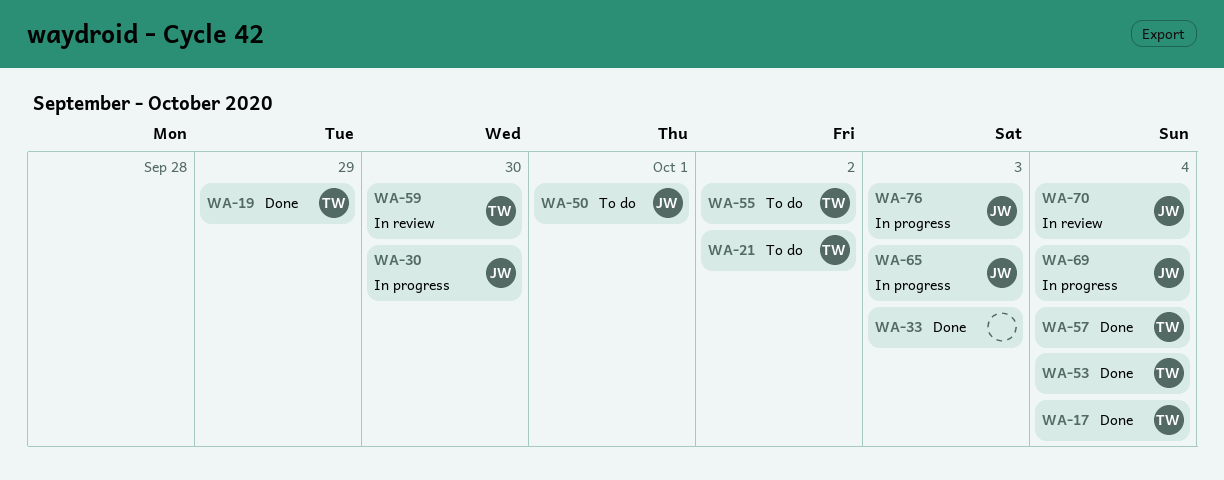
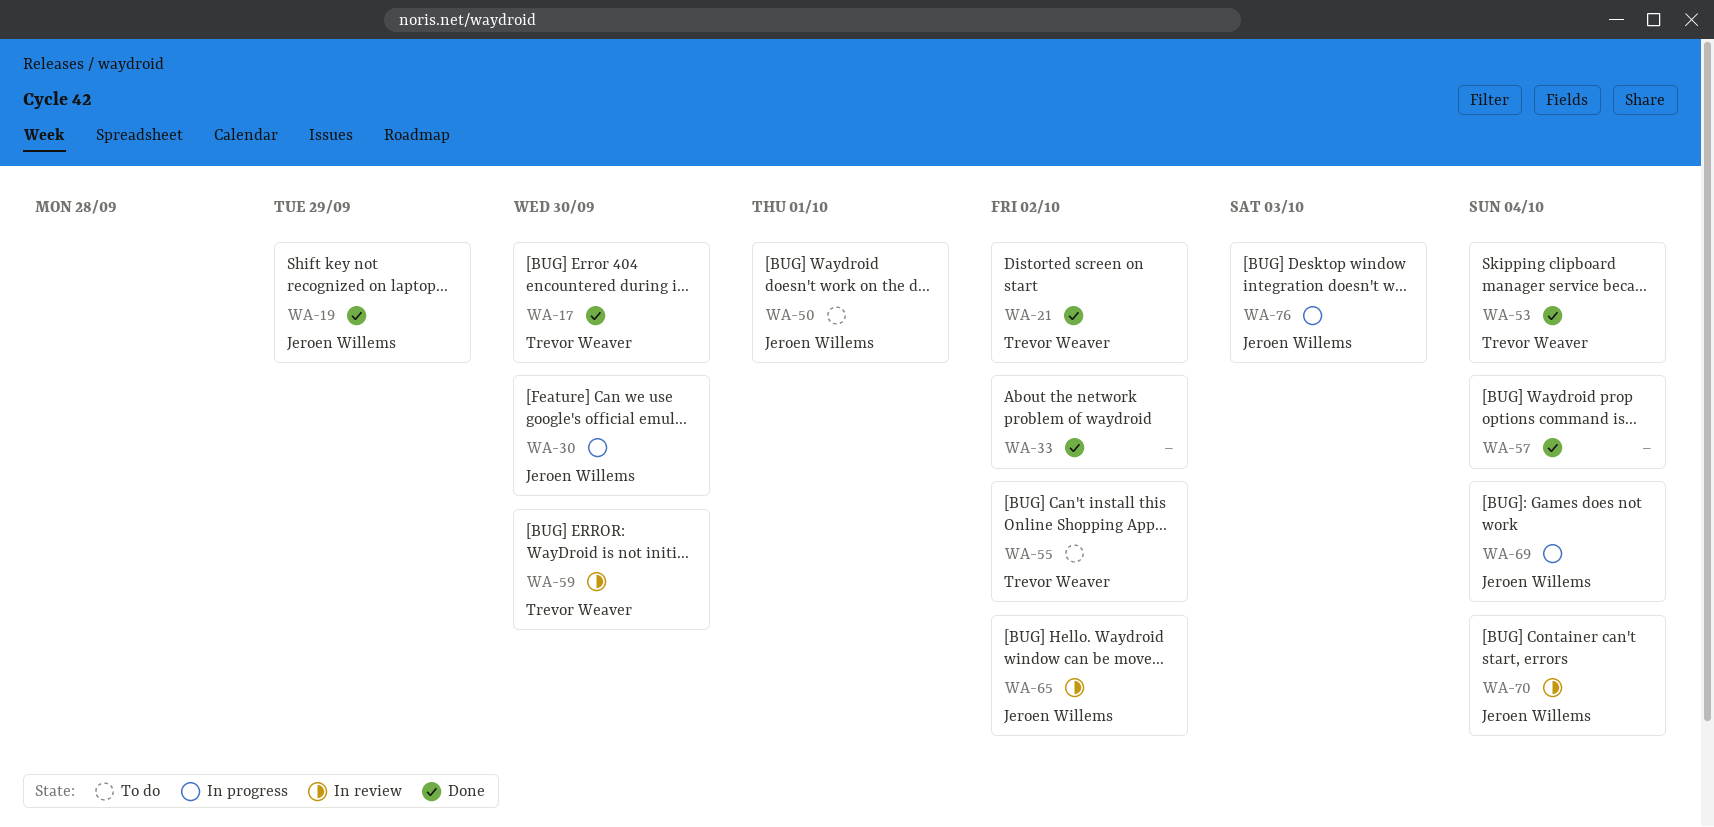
WA-17, due: Oct 4 -> Sep 30
WA-19, owner: Trevor Weaver -> Jeroen Willems
WA-21, status: To do -> Done
WA-33, due: Oct 3 -> Oct 2
WA-57, owner: Trevor Weaver -> none
WA-65, status: In progress -> In review
WA-65, due: Oct 3 -> Oct 2

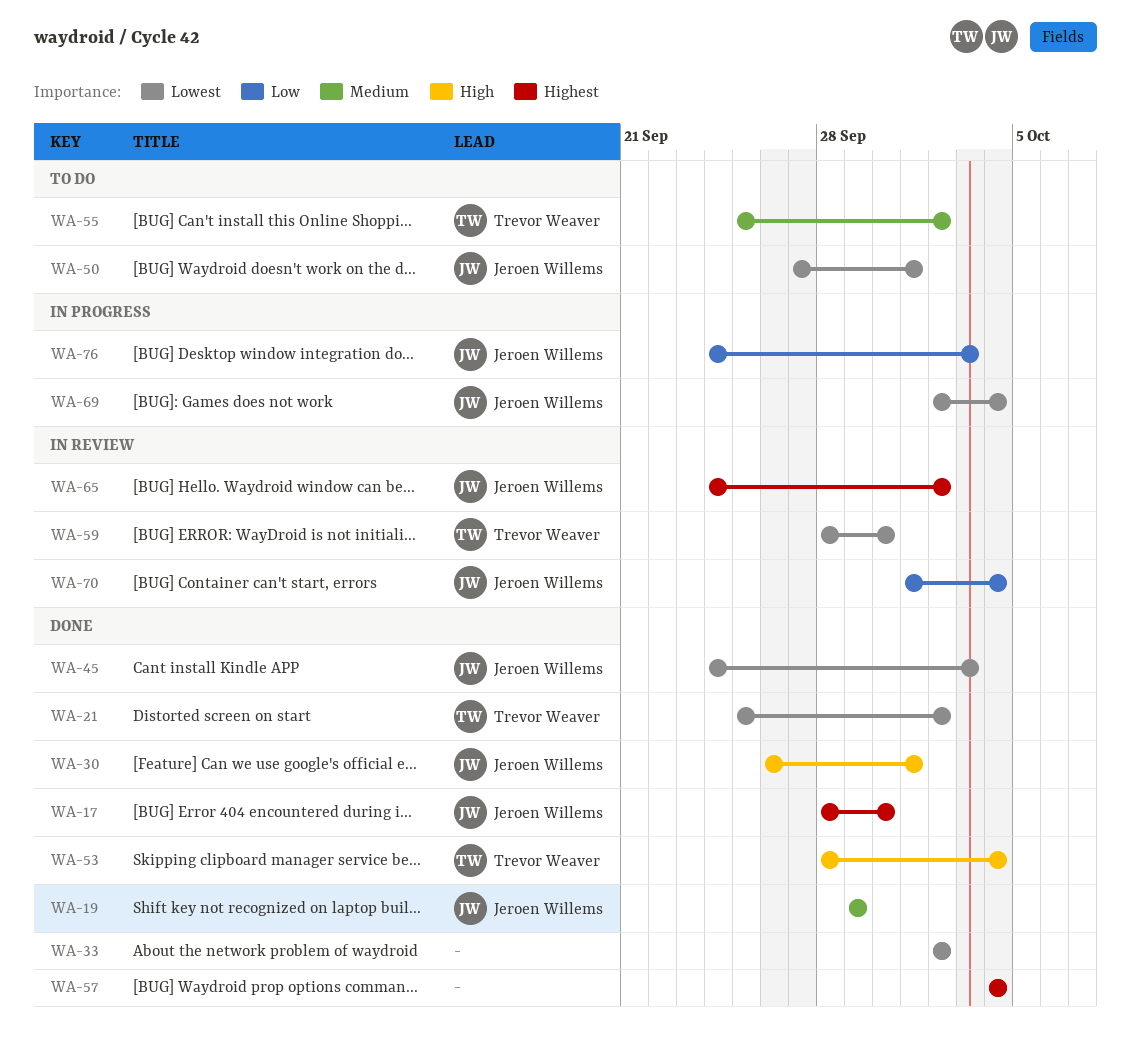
WA-17, owner: Trevor Weaver -> Jeroen Willems
WA-30, status: In progress -> Done
WA-30, due: Sep 30 -> Oct 1
WA-45: none -> present

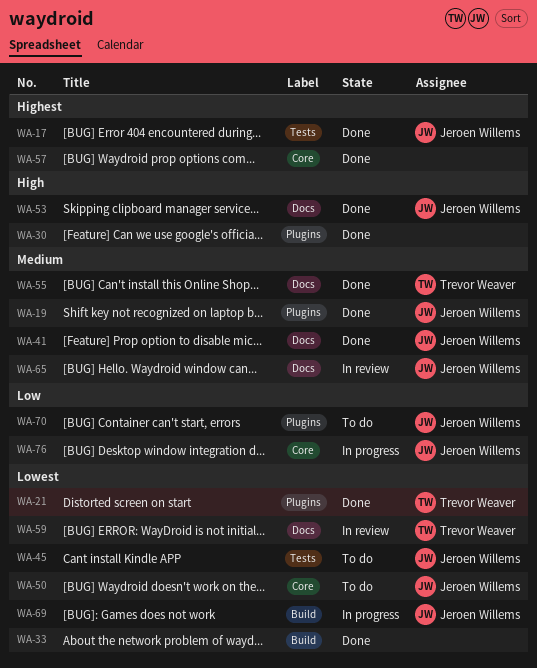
WA-30, owner: Jeroen Willems -> none
WA-41: none -> present
WA-45, status: Done -> To do
WA-53, owner: Trevor Weaver -> Jeroen Willems
WA-55, status: To do -> Done
WA-65, priority: Highest -> Medium
WA-70, status: In review -> To do

